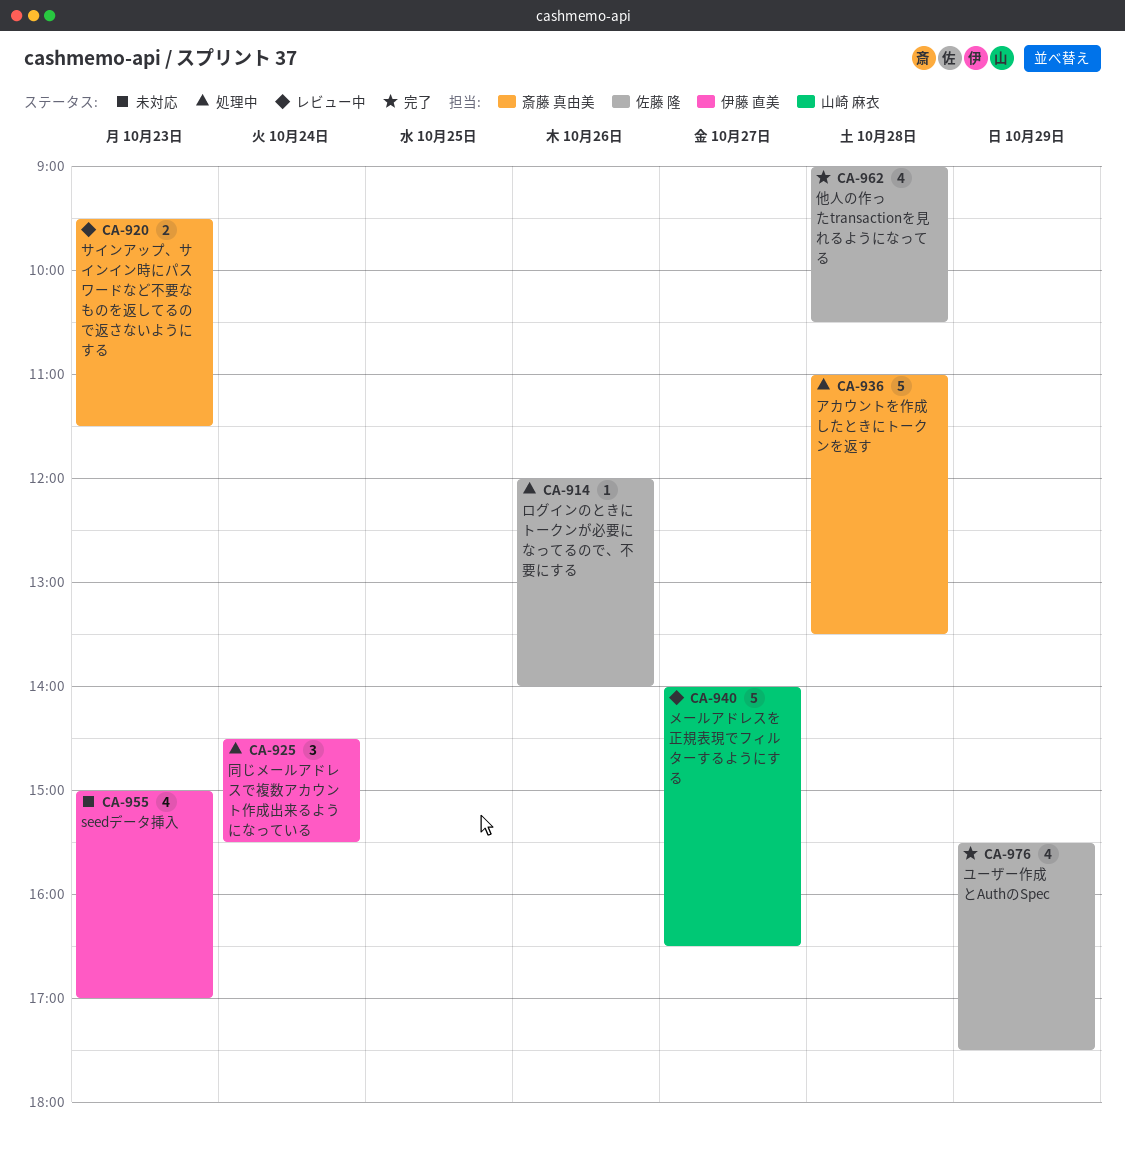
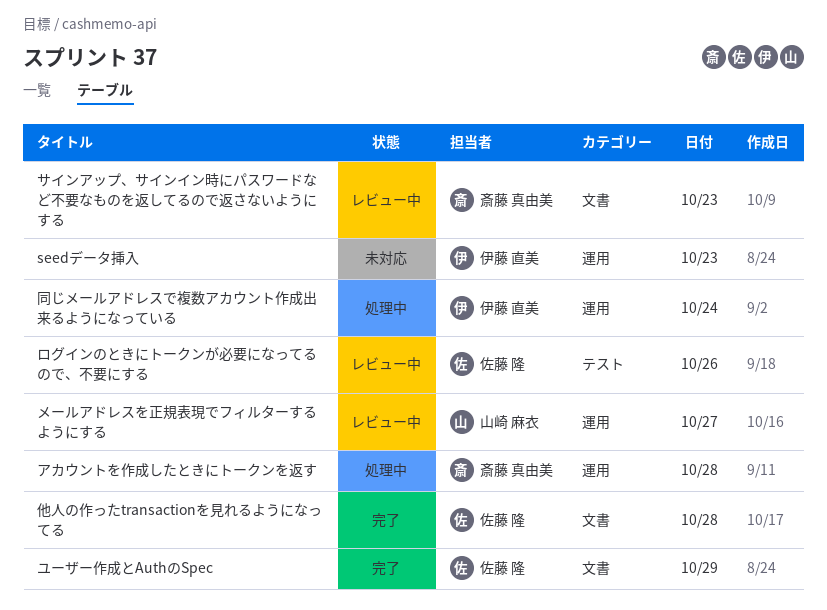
ログインのときにトークンが必要になってるので、不要にする, status: 処理中 -> レビュー中

